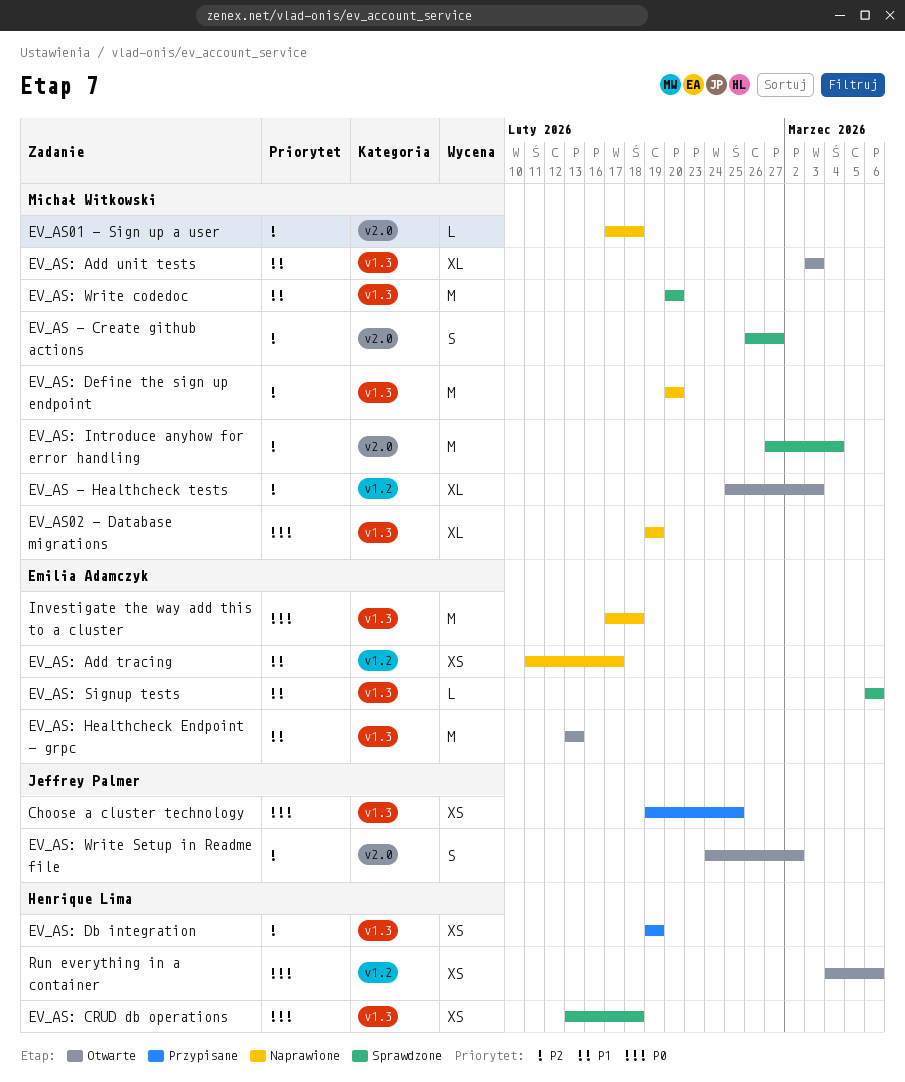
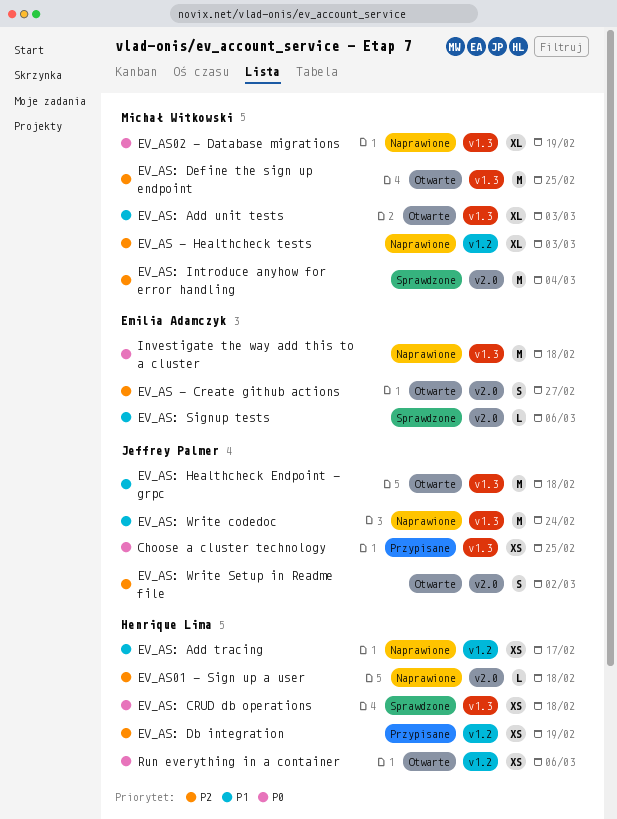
EV_AS - Create github actions, status: Sprawdzone -> Otwarte
EV_AS - Create github actions, owner: Michał Witkowski -> Emilia Adamczyk
EV_AS - Healthcheck tests, status: Otwarte -> Naprawione
EV_AS01 - Sign up a user, owner: Michał Witkowski -> Henrique Lima
EV_AS: Add tracing, owner: Emilia Adamczyk -> Henrique Lima
EV_AS: Db integration, label: v1.3 -> v1.2
EV_AS: Define the sign up endpoint, status: Naprawione -> Otwarte
EV_AS: Define the sign up endpoint, due: Feb 20 -> Feb 25
EV_AS: Healthcheck Endpoint - grpc, owner: Emilia Adamczyk -> Jeffrey Palmer
EV_AS: Healthcheck Endpoint - grpc, due: Feb 13 -> Feb 18
EV_AS: Signup tests, label: v1.3 -> v2.0
EV_AS: Write codedoc, status: Sprawdzone -> Naprawione
EV_AS: Write codedoc, owner: Michał Witkowski -> Jeffrey Palmer
EV_AS: Write codedoc, due: Feb 20 -> Feb 24

